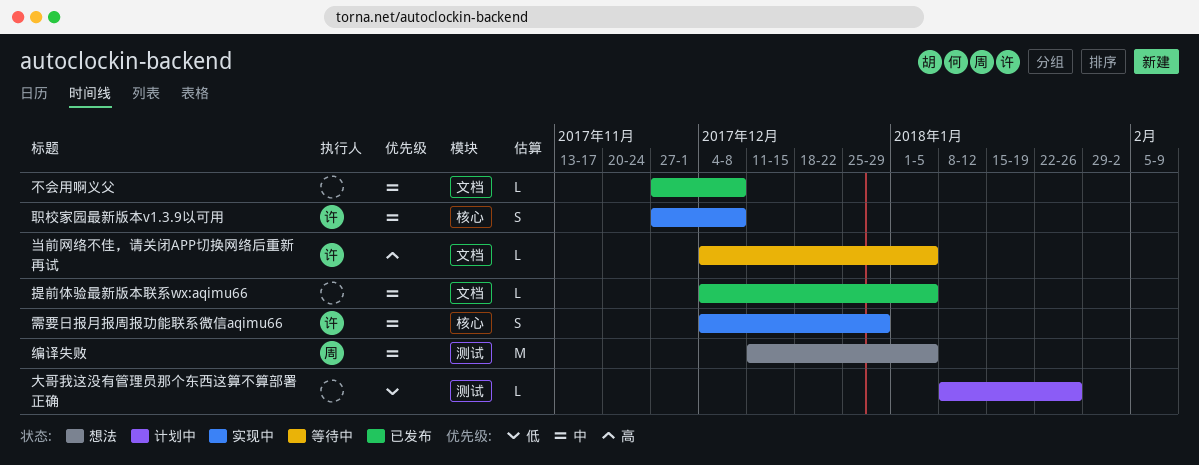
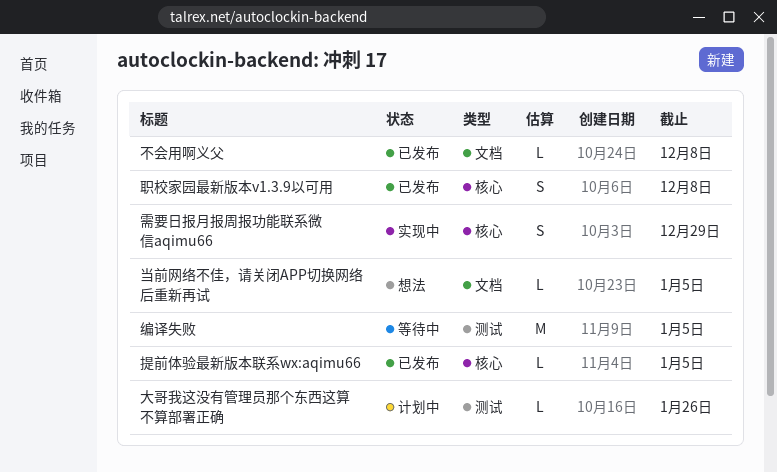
当前网络不佳，请关闭APP切换网络后重新再试, status: 等待中 -> 想法
提前体验最新版本联系wx:aqimu66, label: 文档 -> 核心
编译失败, status: 想法 -> 等待中
职校家园最新版本v1.3.9以可用, status: 实现中 -> 已发布

